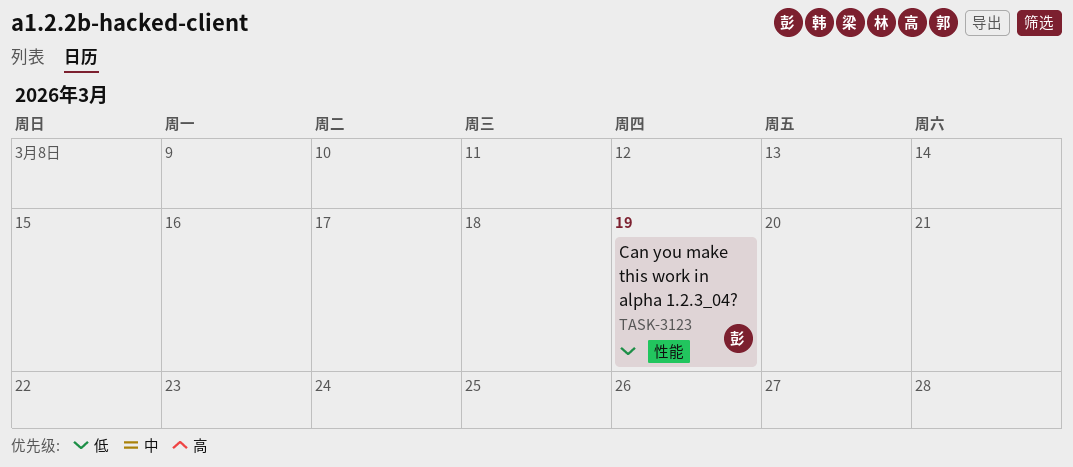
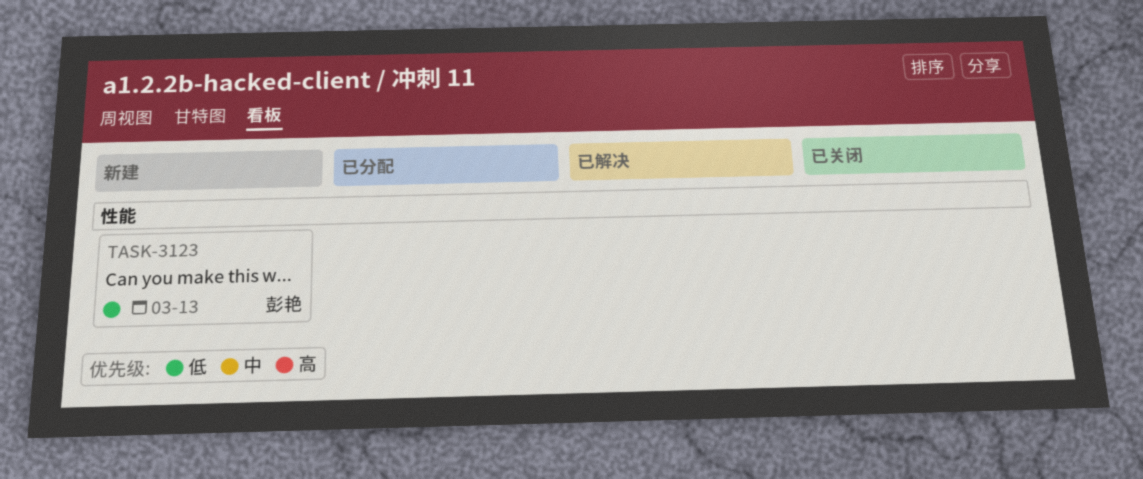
TASK-3123, due: Mar 19 -> Mar 13

